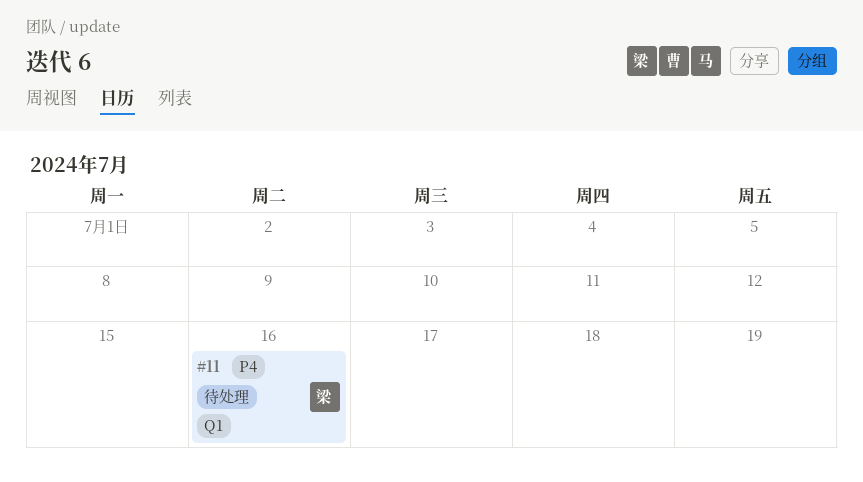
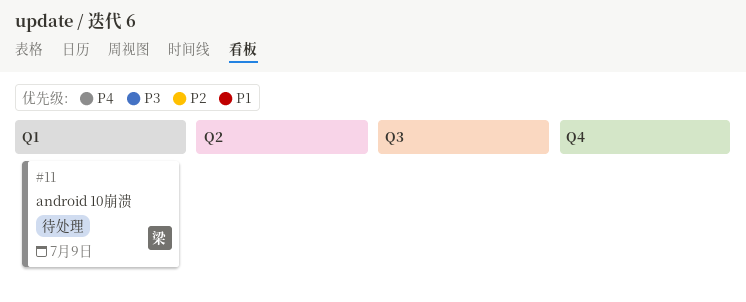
#11, due: Jul 16 -> Jul 9

